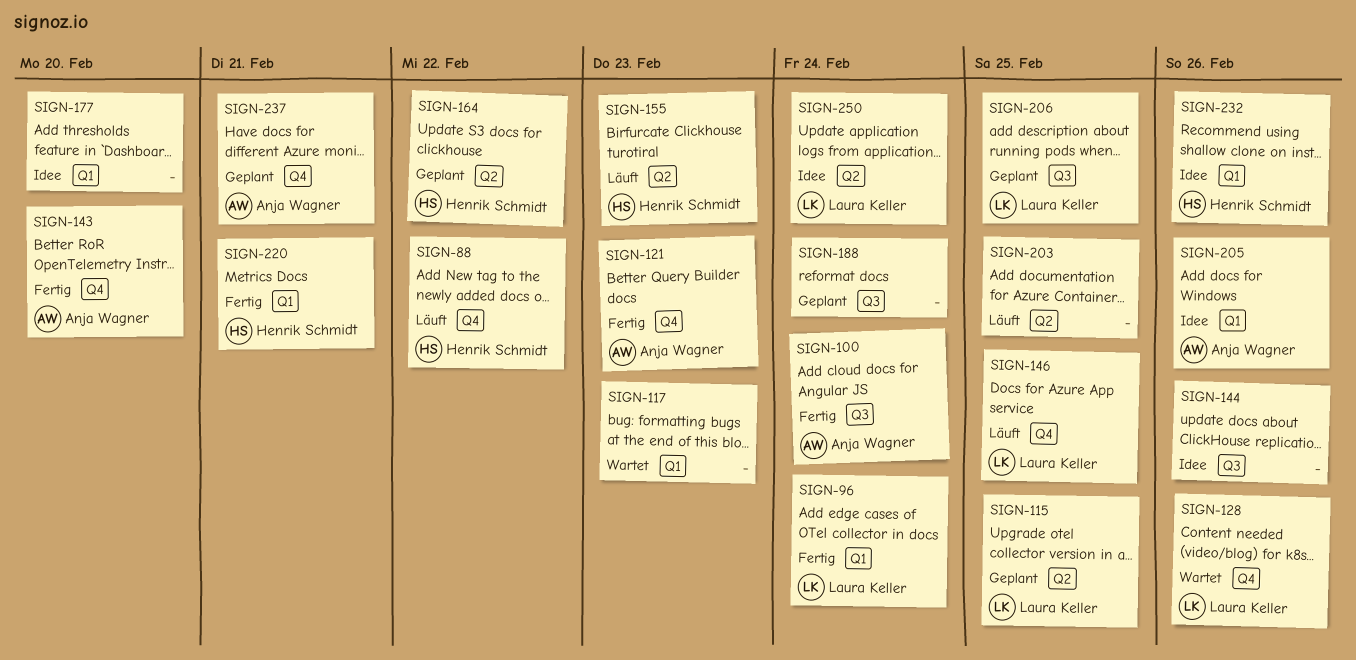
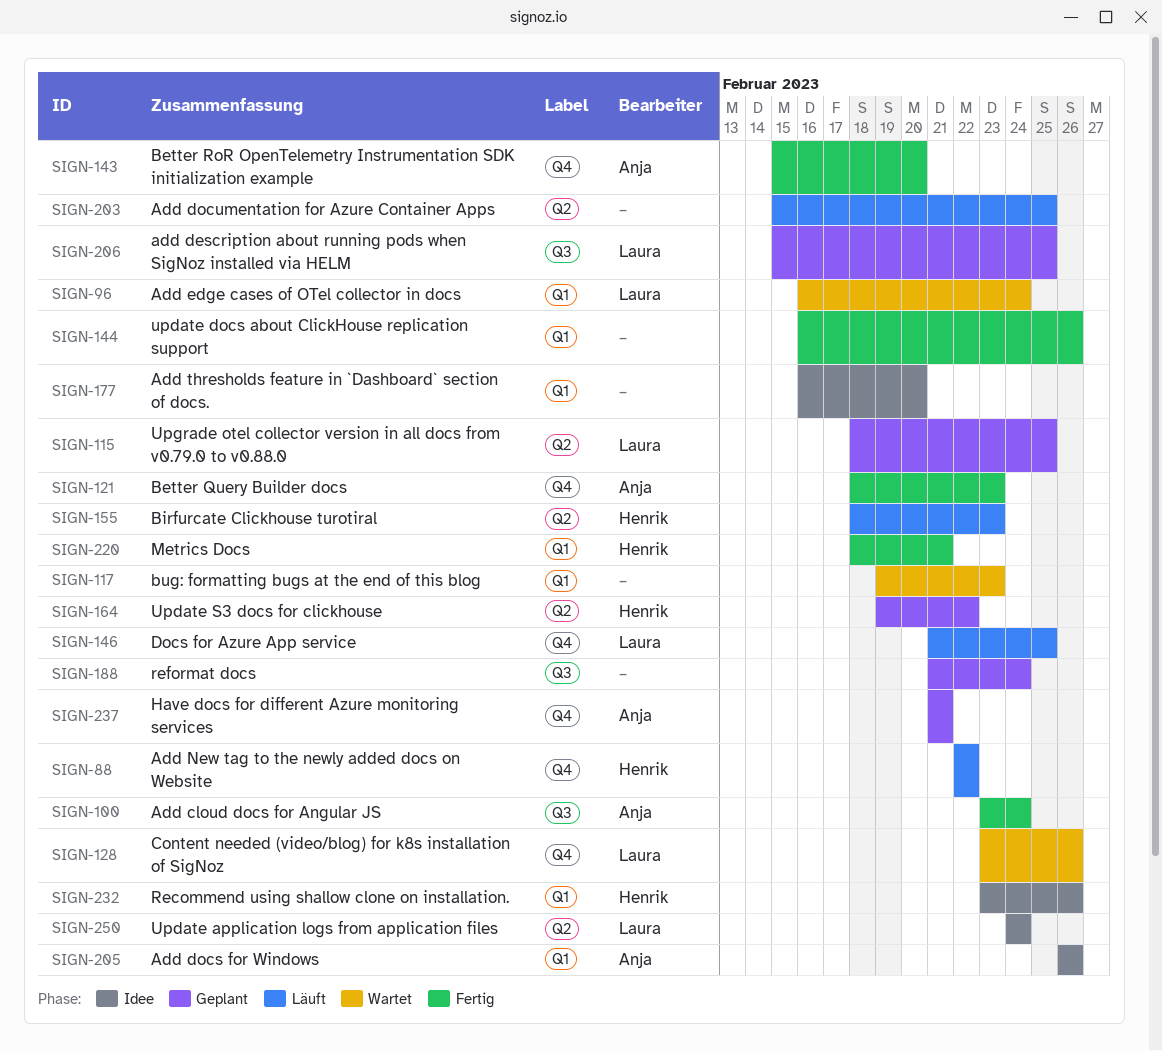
SIGN-96, status: Fertig -> Wartet
SIGN-144, status: Idee -> Fertig
SIGN-144, label: Q3 -> Q1

